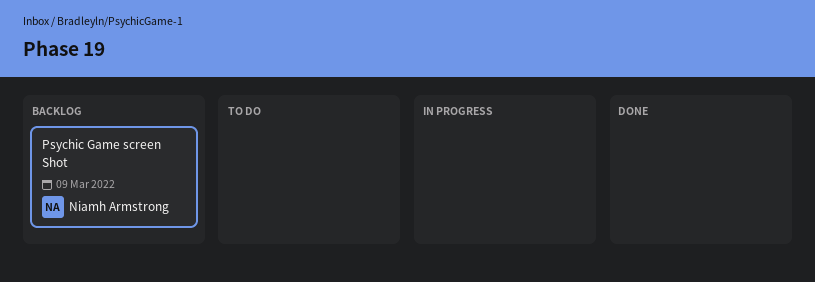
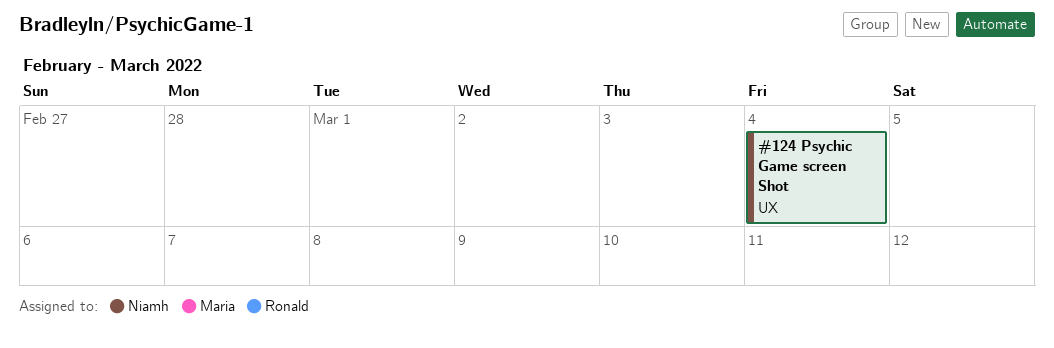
Psychic Game screen Shot, due: Mar 9 -> Mar 4

